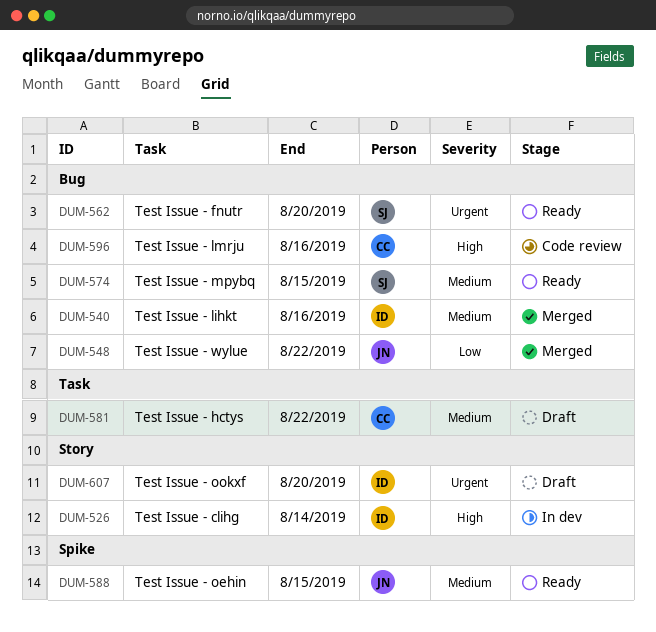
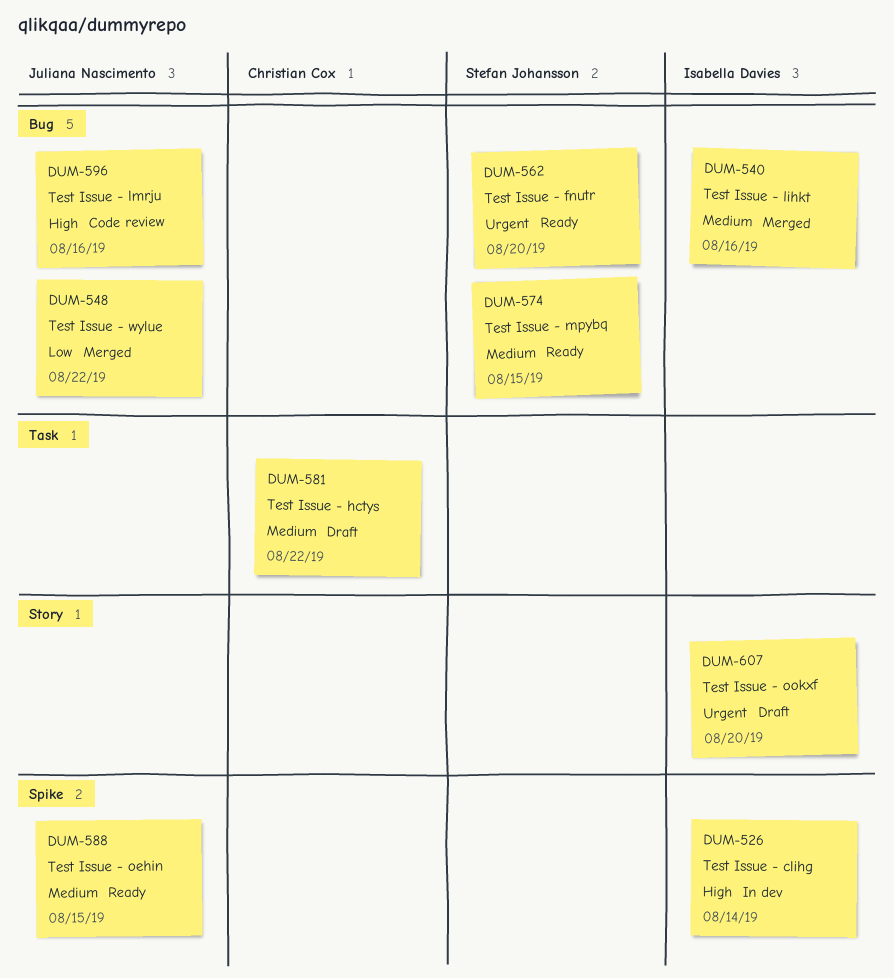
DUM-526, label: Story -> Spike
DUM-596, owner: Christian Cox -> Juliana Nascimento

